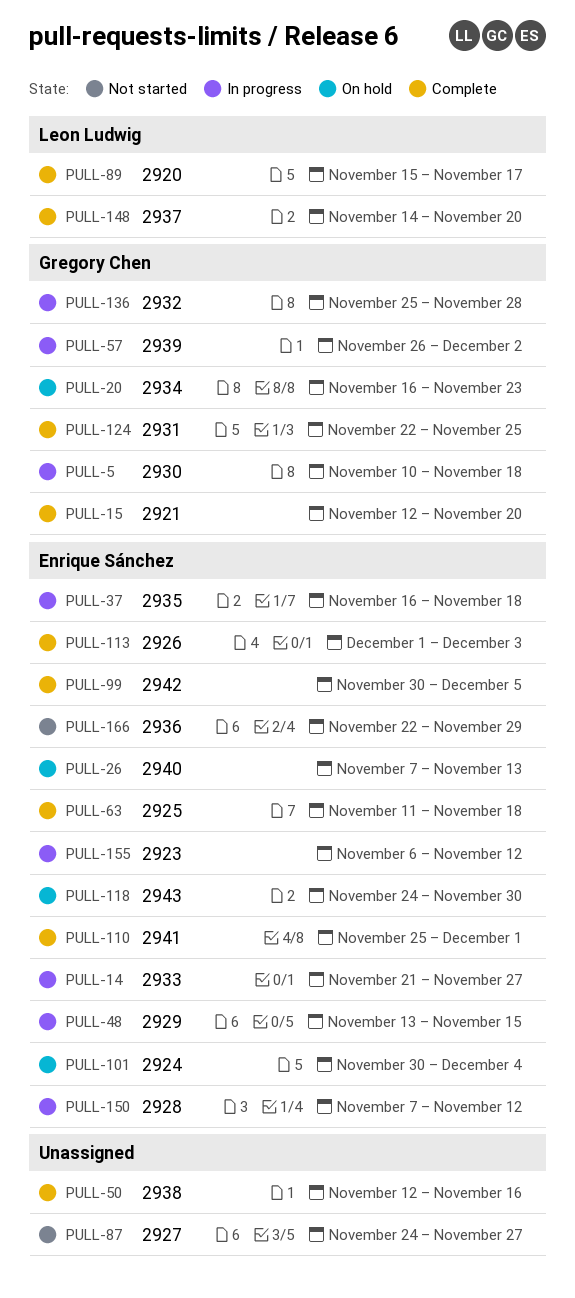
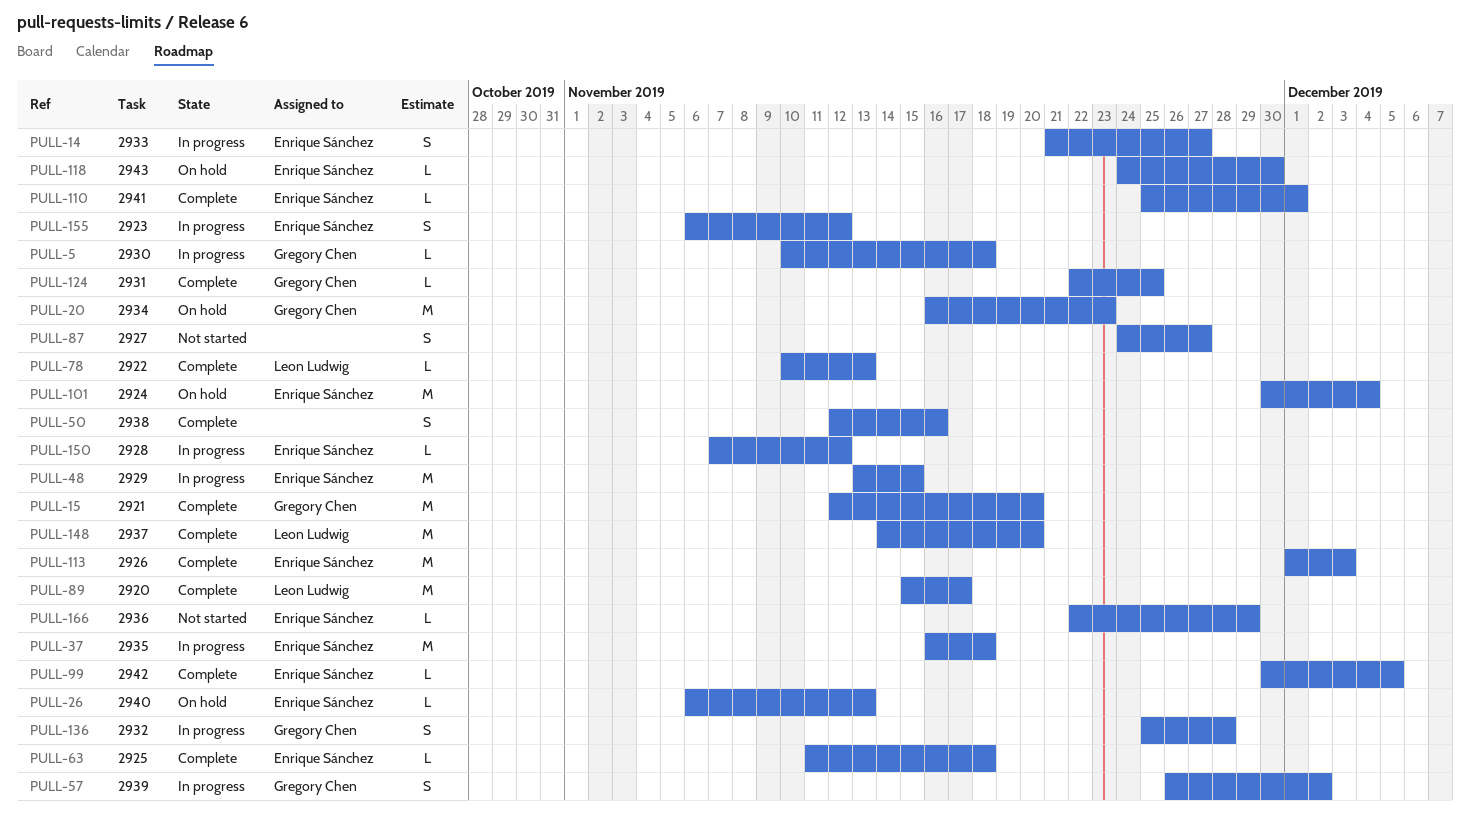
PULL-26, start: Nov 7 -> Nov 6
PULL-78: none -> present

